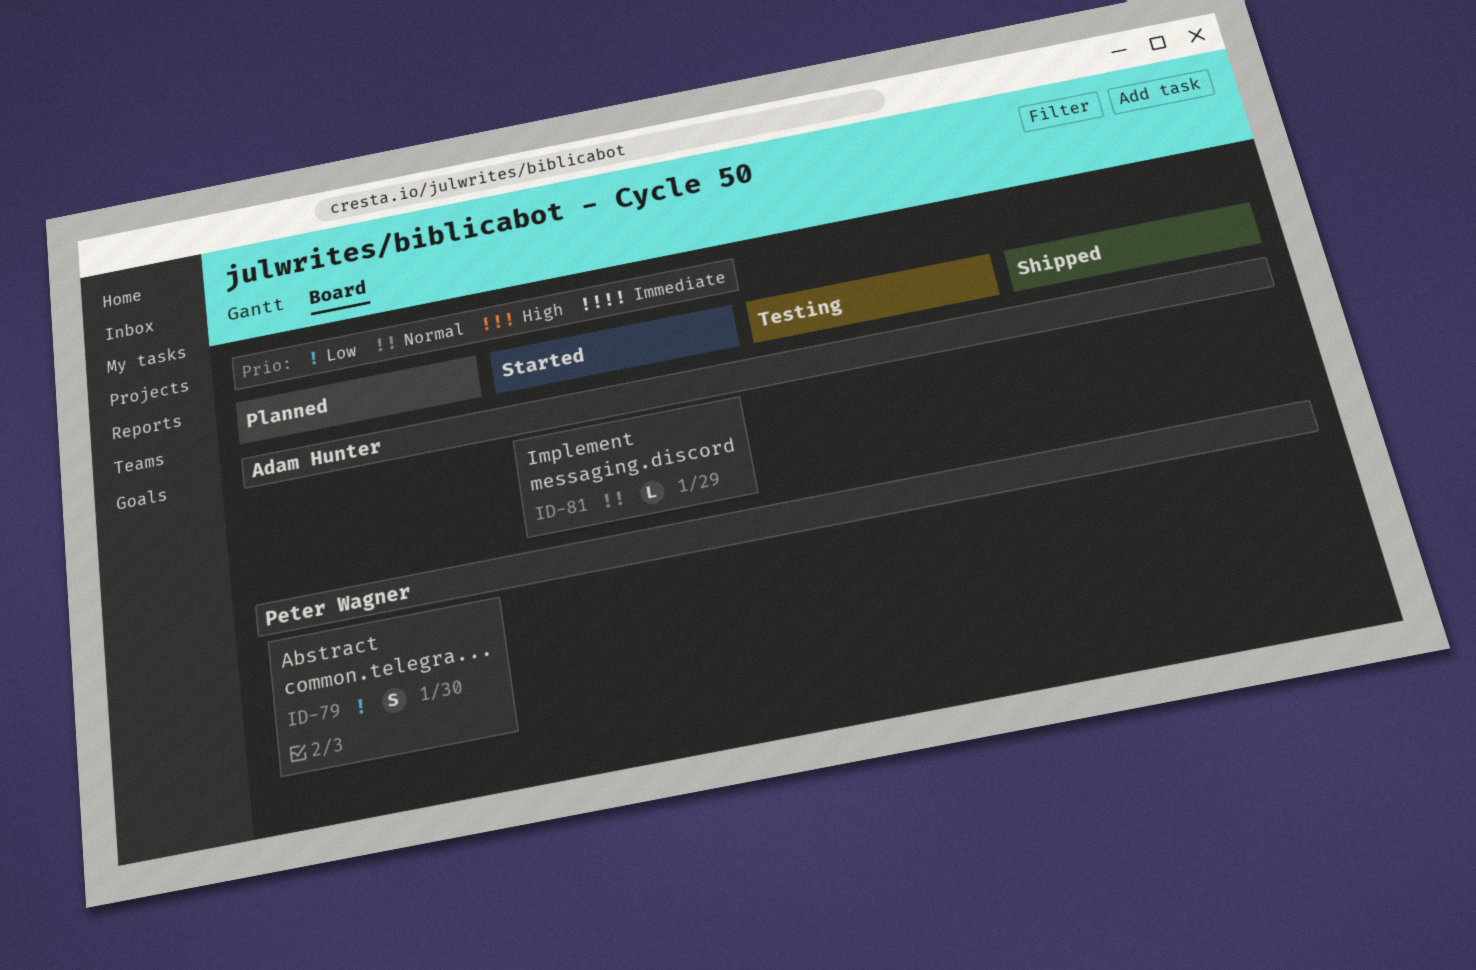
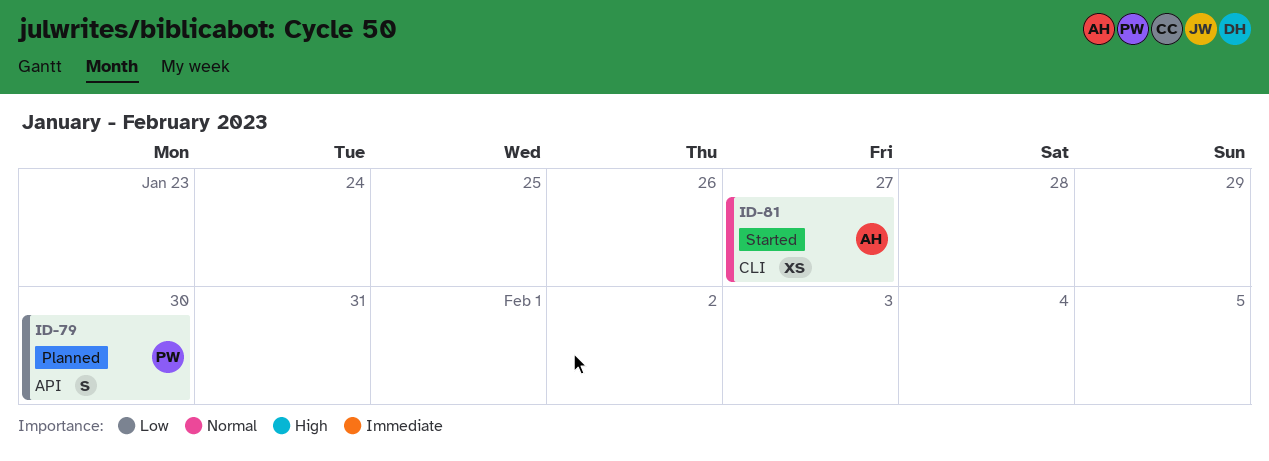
ID-81, estimate: L -> XS
ID-81, due: Jan 29 -> Jan 27

